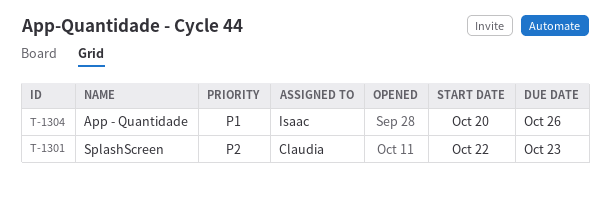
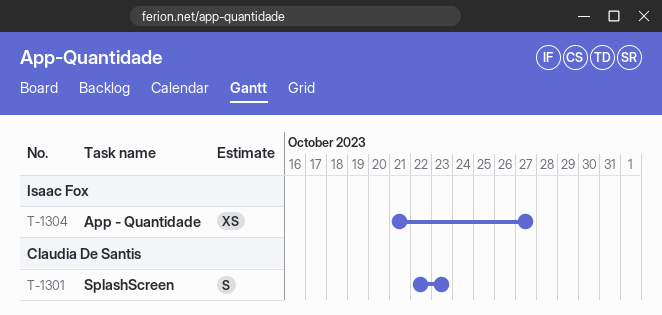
T-1304, start: Oct 20 -> Oct 21
T-1304, due: Oct 26 -> Oct 27

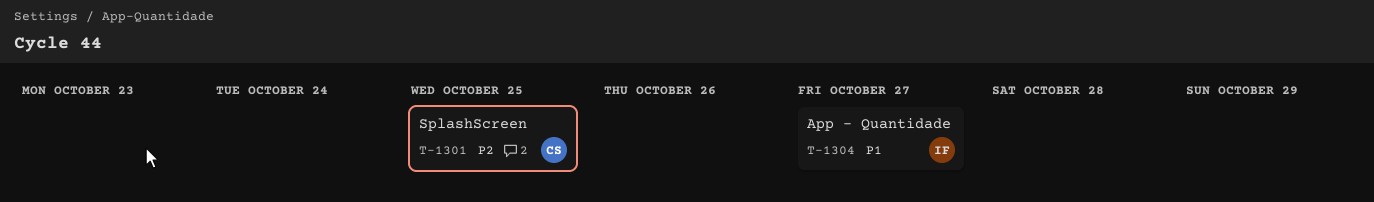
T-1301, due: Oct 23 -> Oct 25

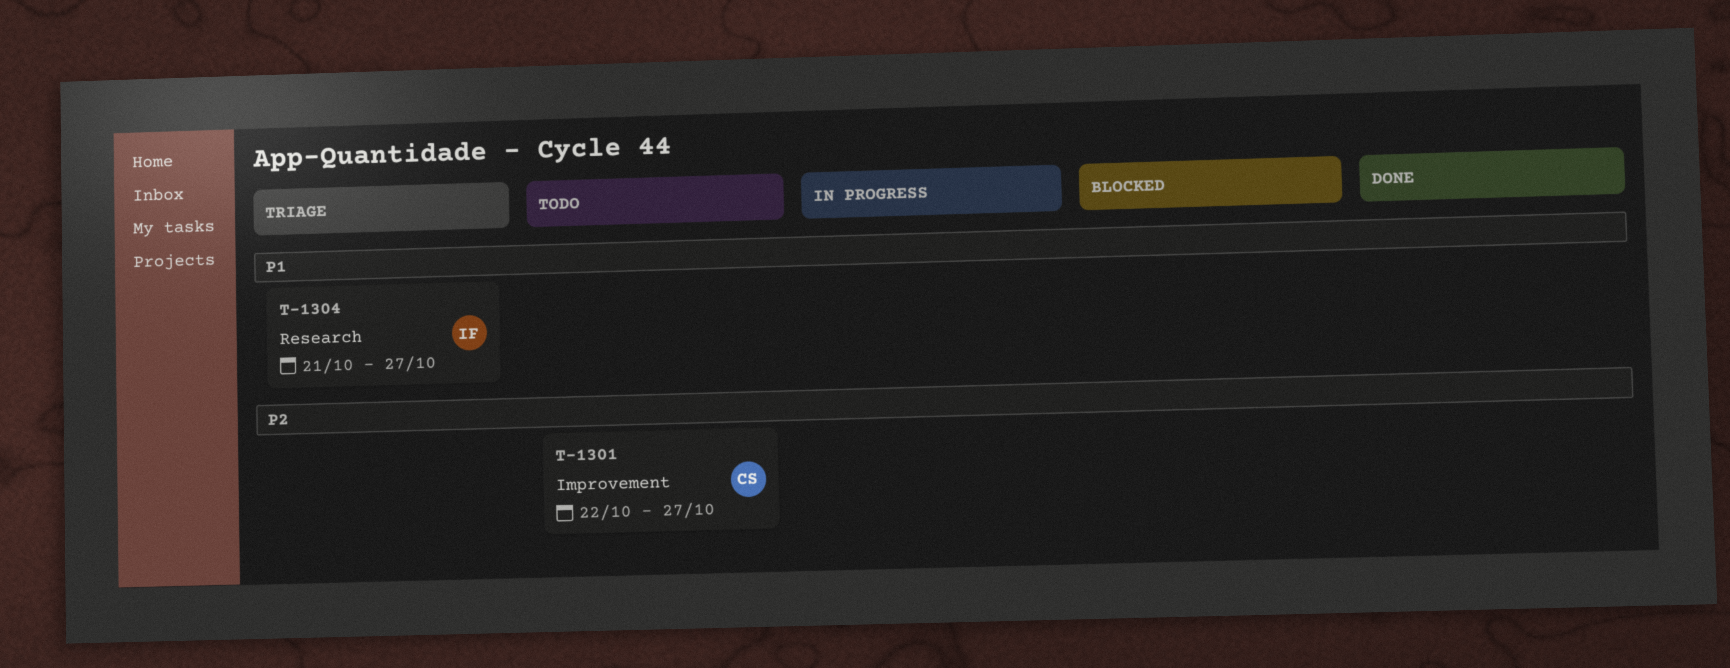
T-1301, due: Oct 25 -> Oct 27

